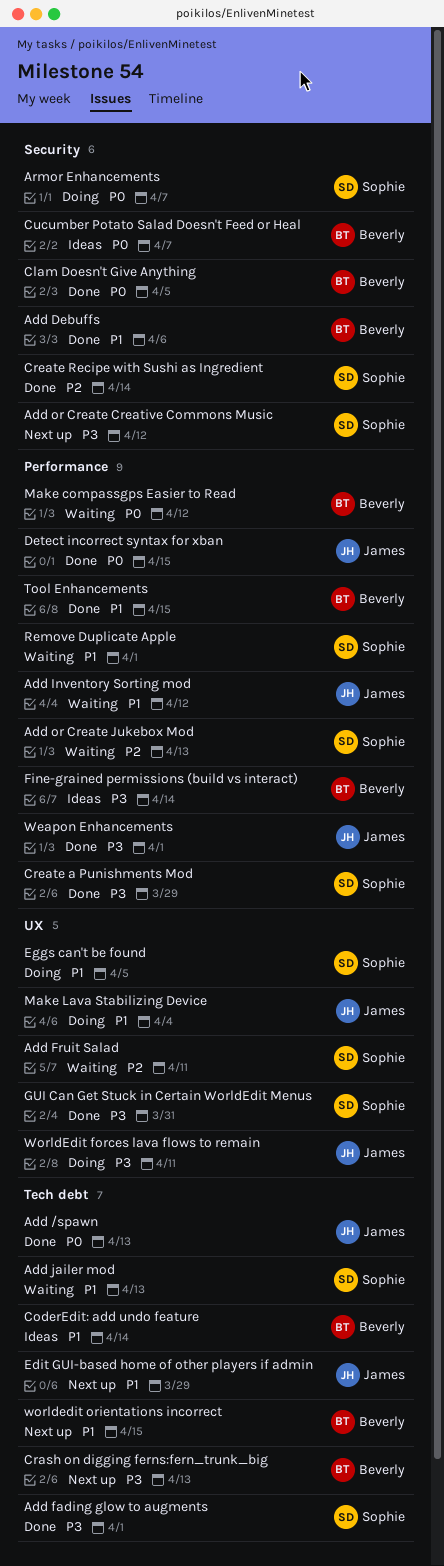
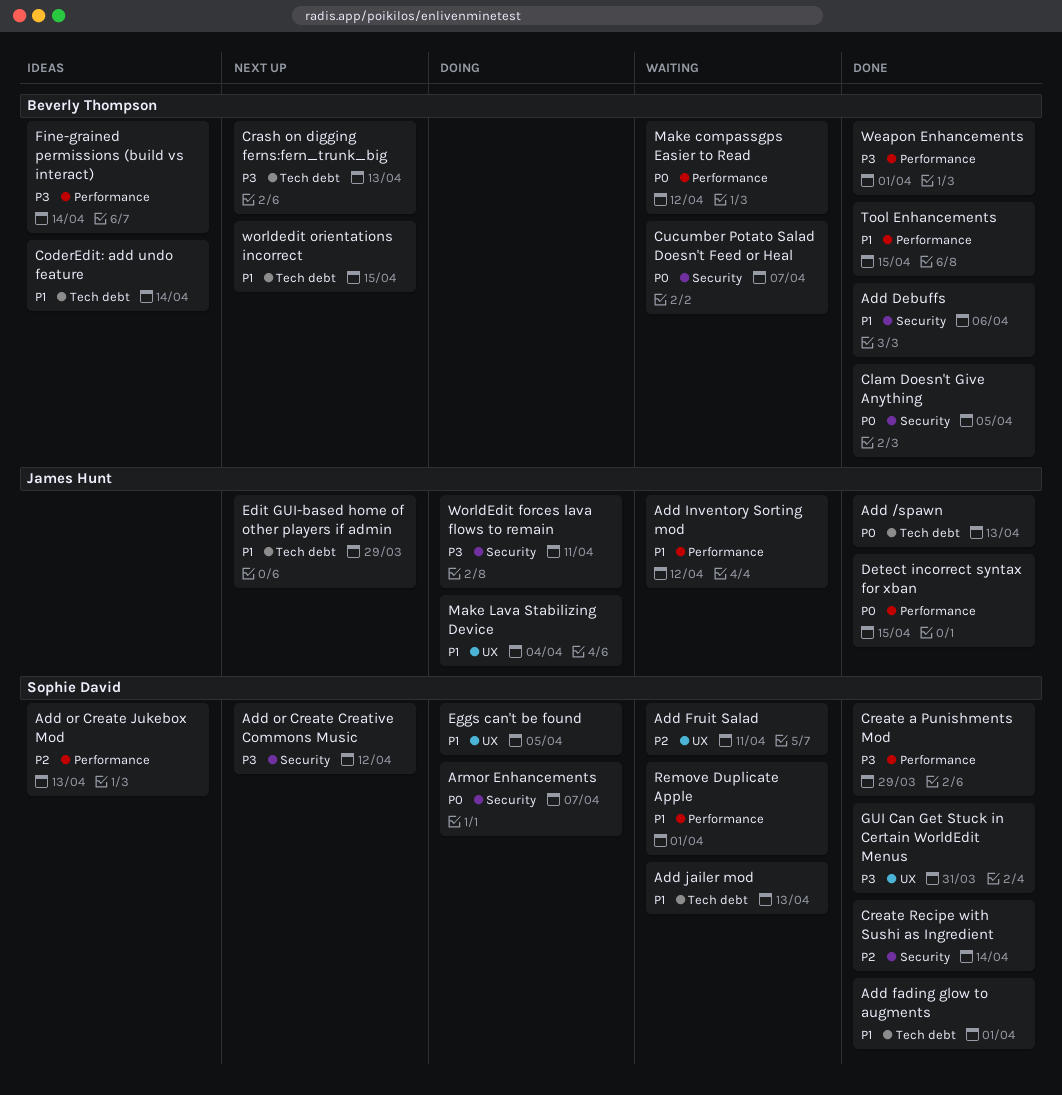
Add fading glow to augments, priority: P3 -> P1
Add or Create Jukebox Mod, status: Waiting -> Ideas
Cucumber Potato Salad Doesn't Feed or Heal, status: Ideas -> Waiting
Weapon Enhancements, owner: James Hunt -> Beverly Thompson
WorldEdit forces lava flows to remain, label: UX -> Security

